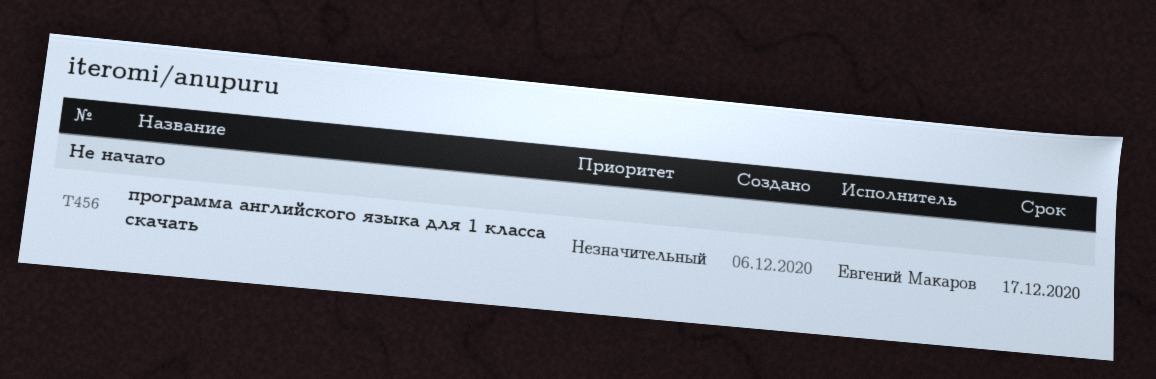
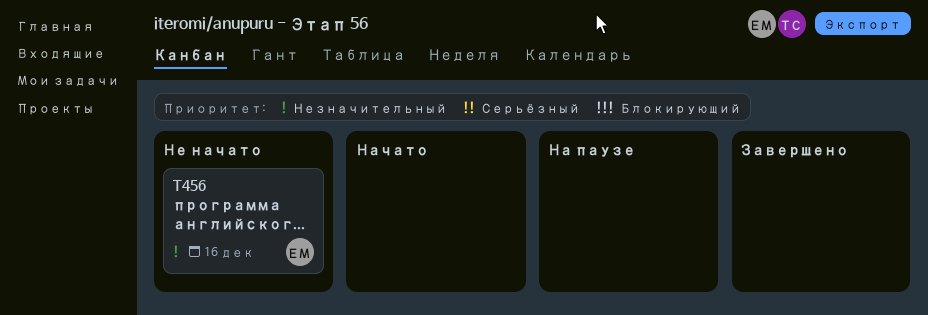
T456, due: Dec 17 -> Dec 16

